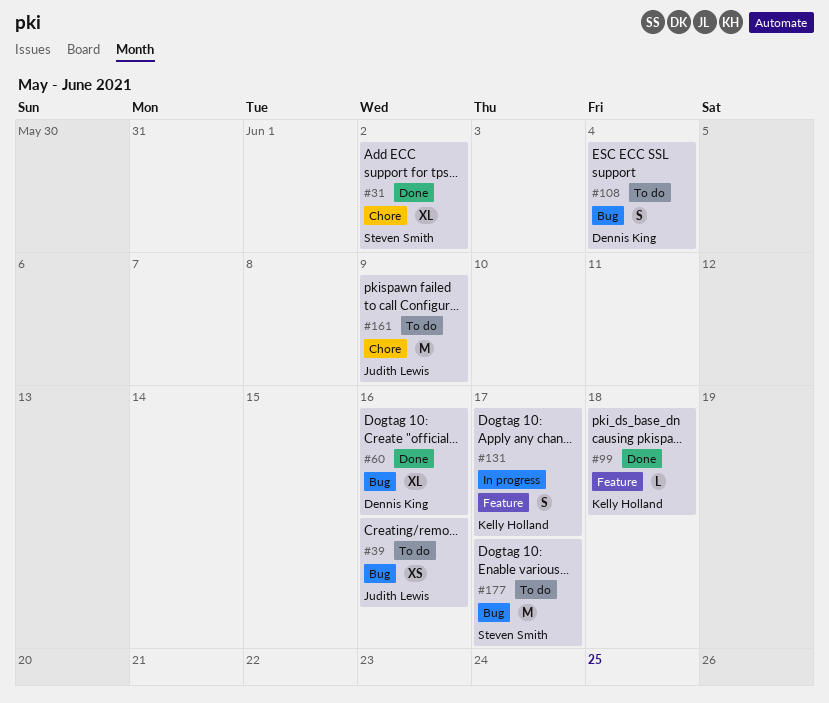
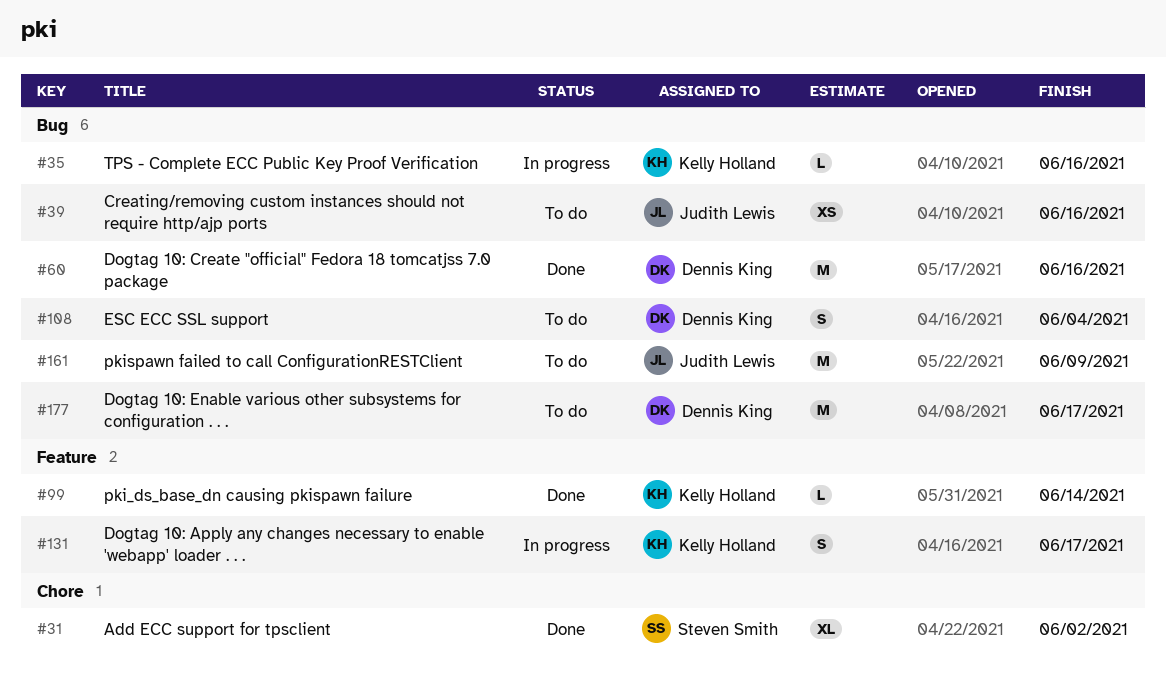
#35: none -> present
#60, estimate: XL -> M
#99, due: Jun 18 -> Jun 14
#161, label: Chore -> Bug
#177, owner: Steven Smith -> Dennis King

